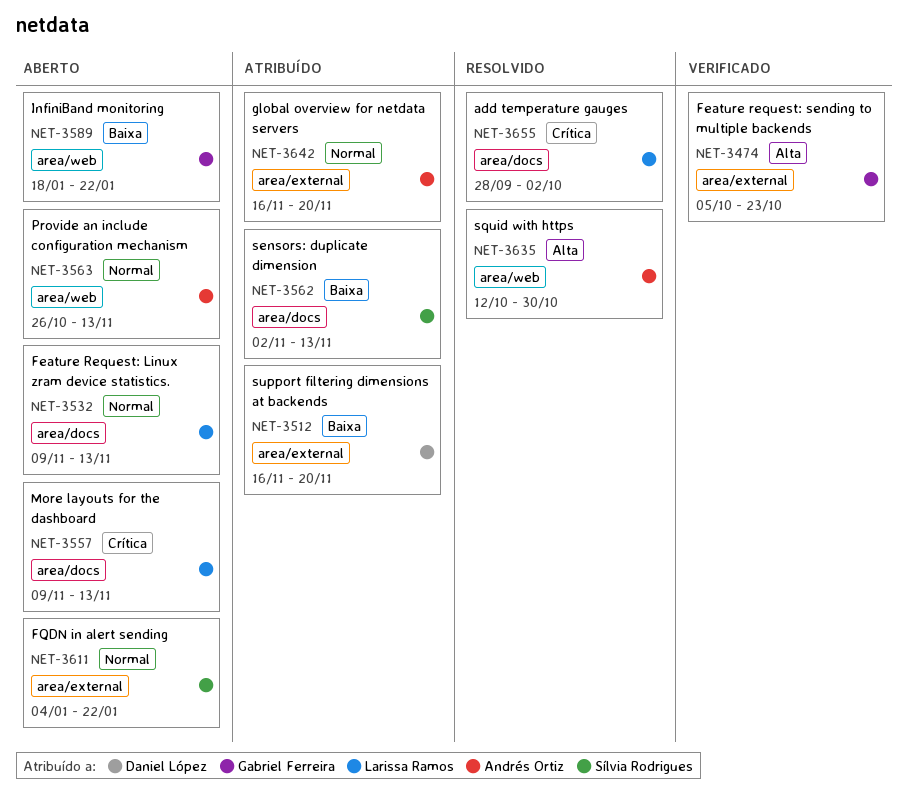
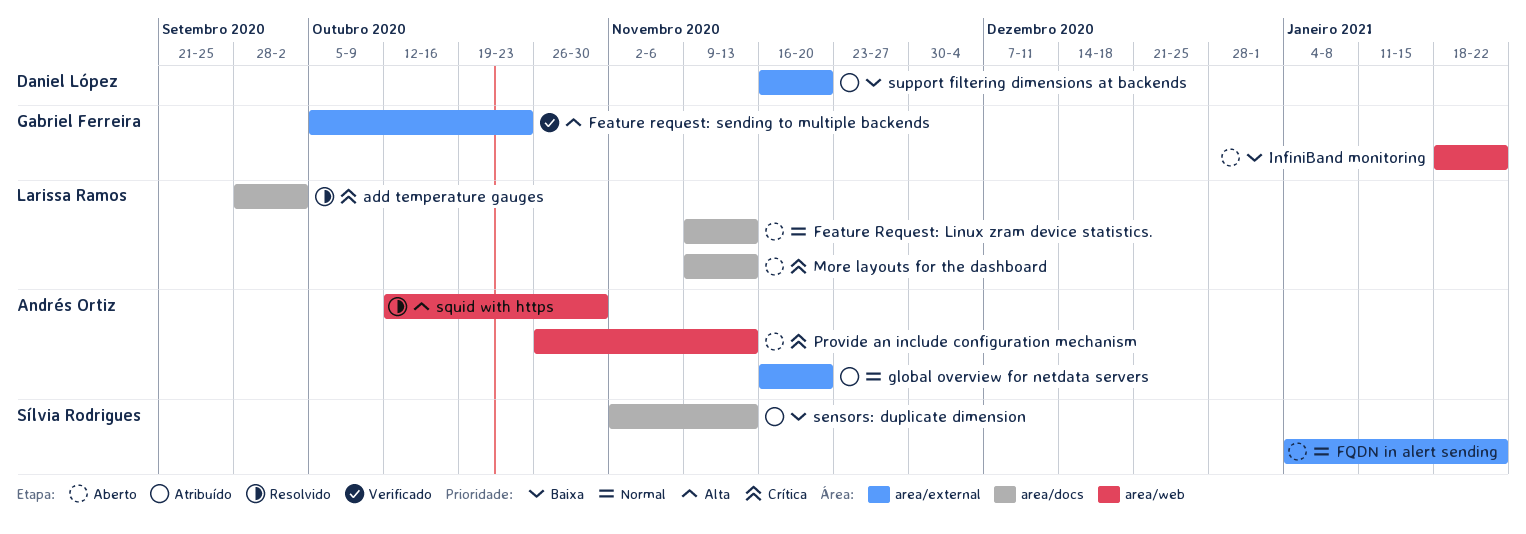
Provide an include configuration mechanism, priority: Normal -> Crítica

